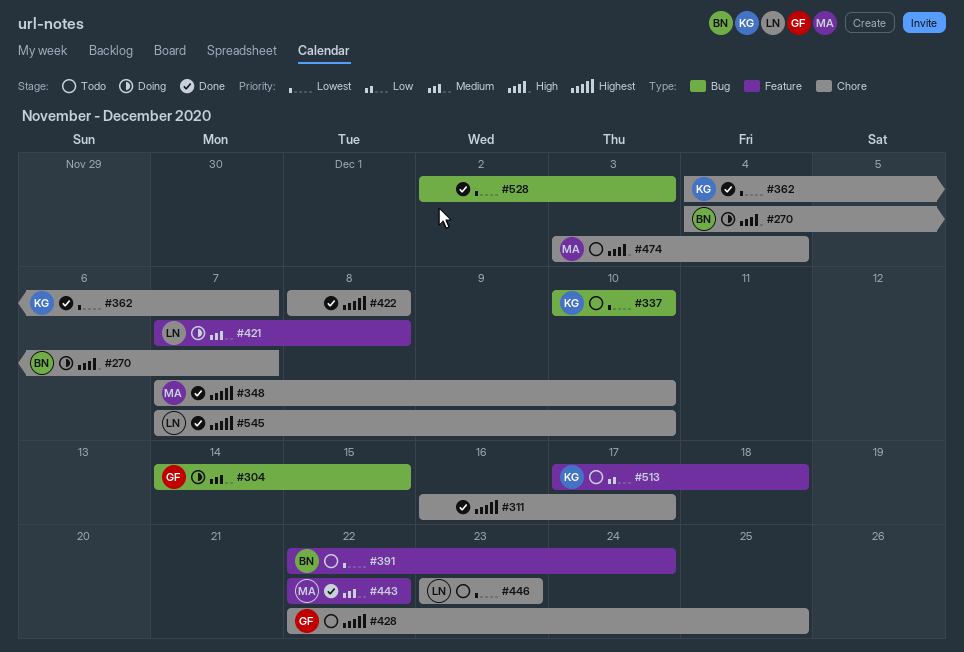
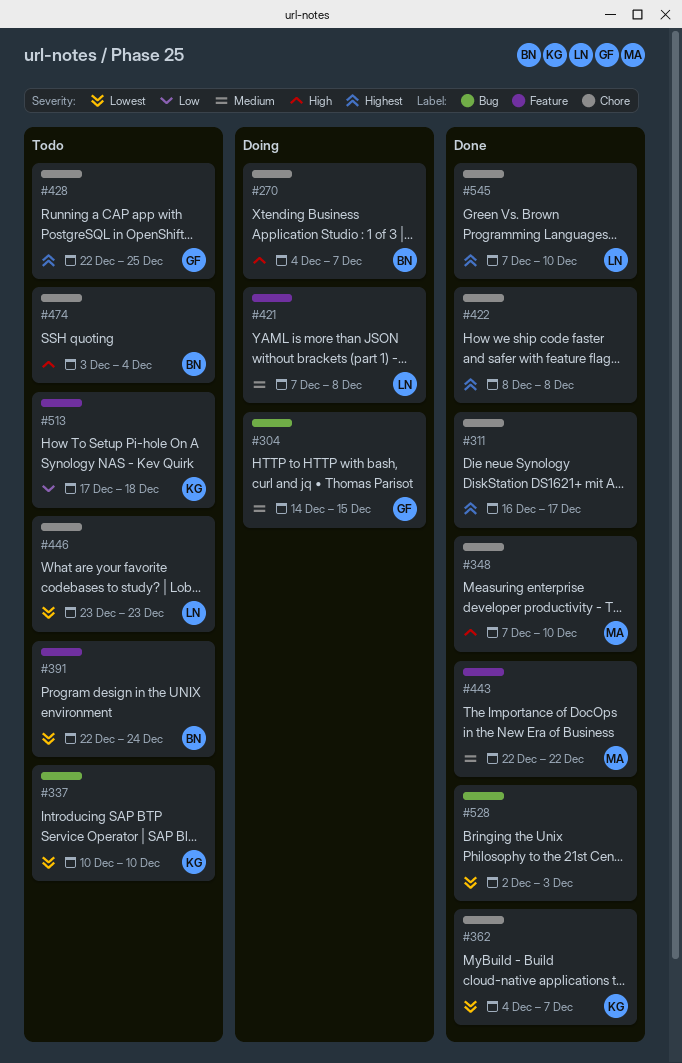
#348, priority: Highest -> High
#474, owner: MA -> BN

